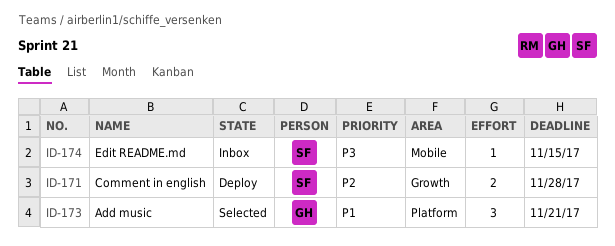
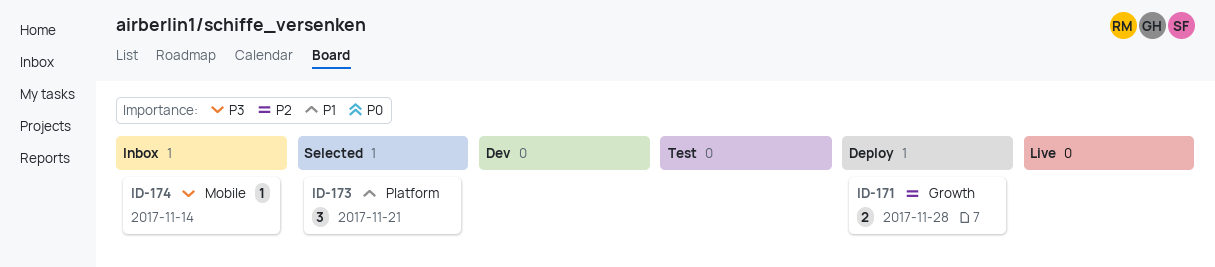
ID-174, due: Nov 15 -> Nov 14

